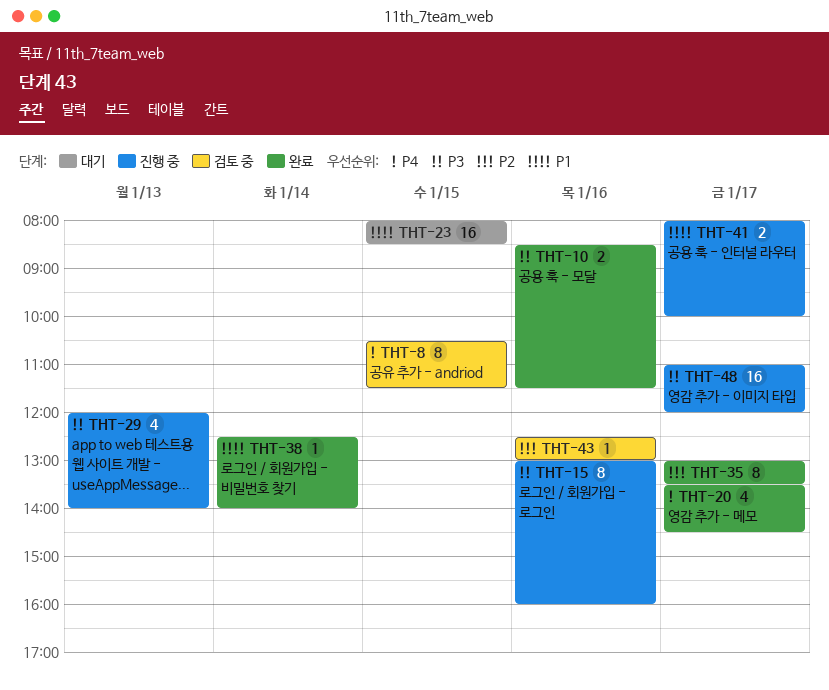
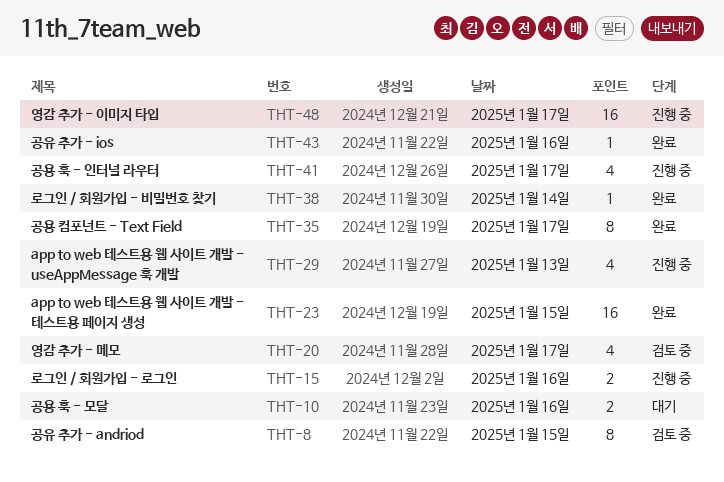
THT-10, status: 완료 -> 대기
THT-15, estimate: 8 -> 2
THT-20, status: 완료 -> 검토 중
THT-23, status: 대기 -> 완료
THT-41, estimate: 2 -> 4
THT-43, status: 검토 중 -> 완료

